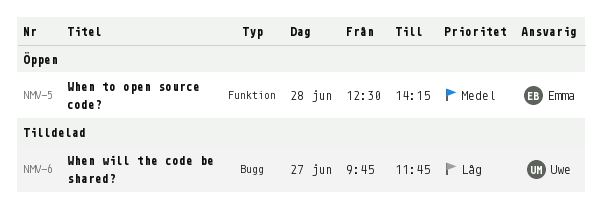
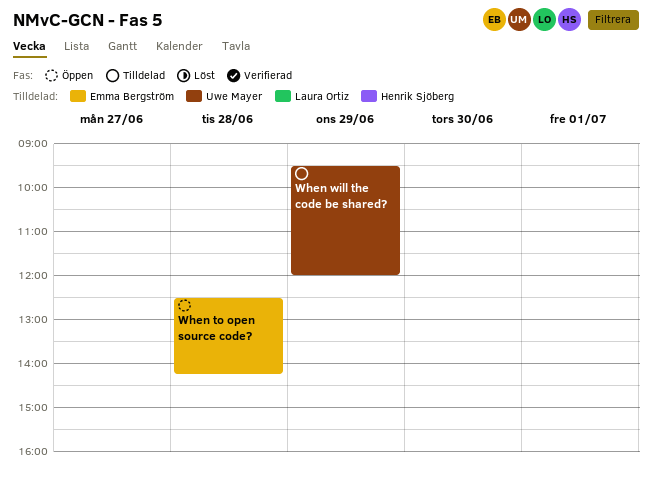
When will the code be shared?, day: Jun 27 -> Jun 29
When will the code be shared?, begins: 09:45 -> 09:30
When will the code be shared?, ends: 11:45 -> 12:00

